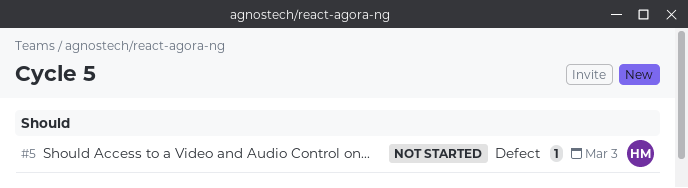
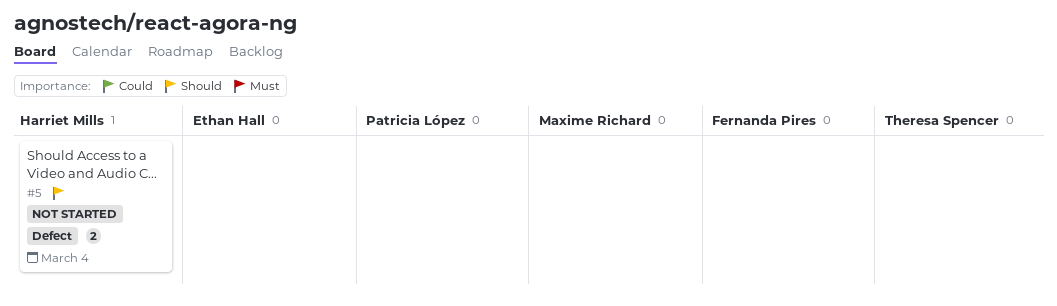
#5, estimate: 1 -> 2
#5, due: Mar 3 -> Mar 4

